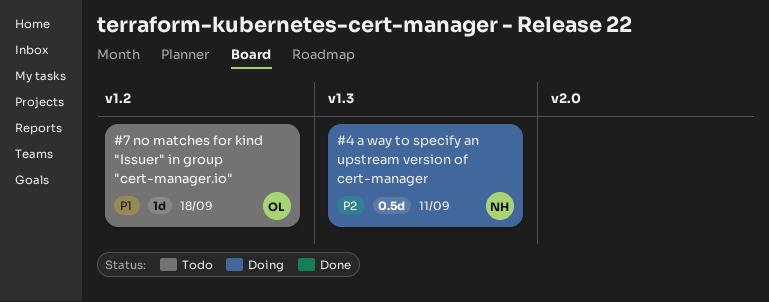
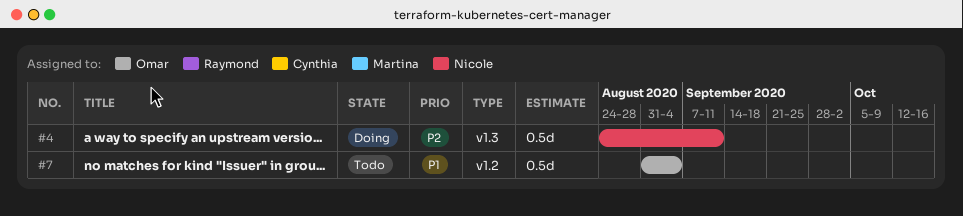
#7, estimate: 1d -> 0.5d
#7, due: Sep 18 -> Sep 4

